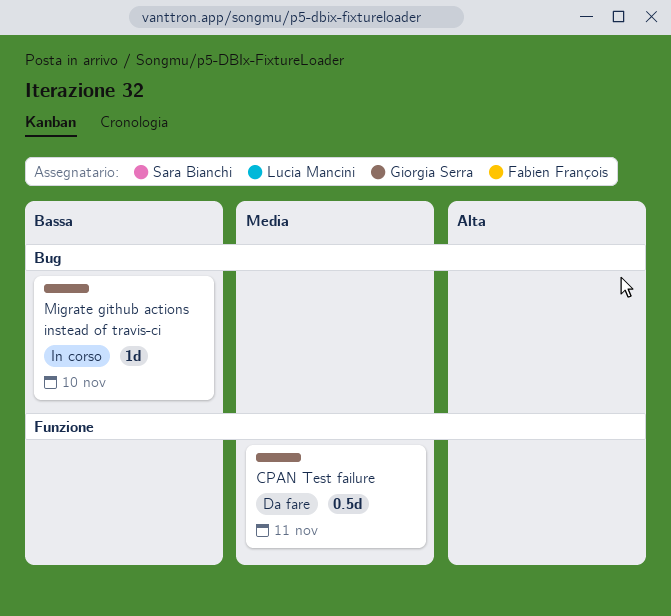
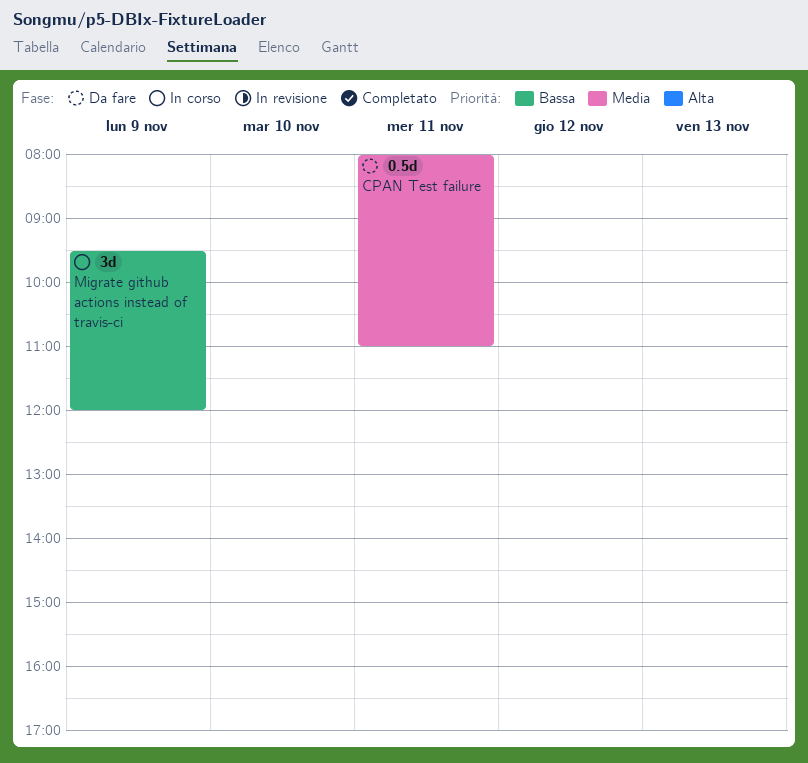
Migrate github actions instead of travis-ci, estimate: 1d -> 3d
Migrate github actions instead of travis-ci, day: Nov 10 -> Nov 9

